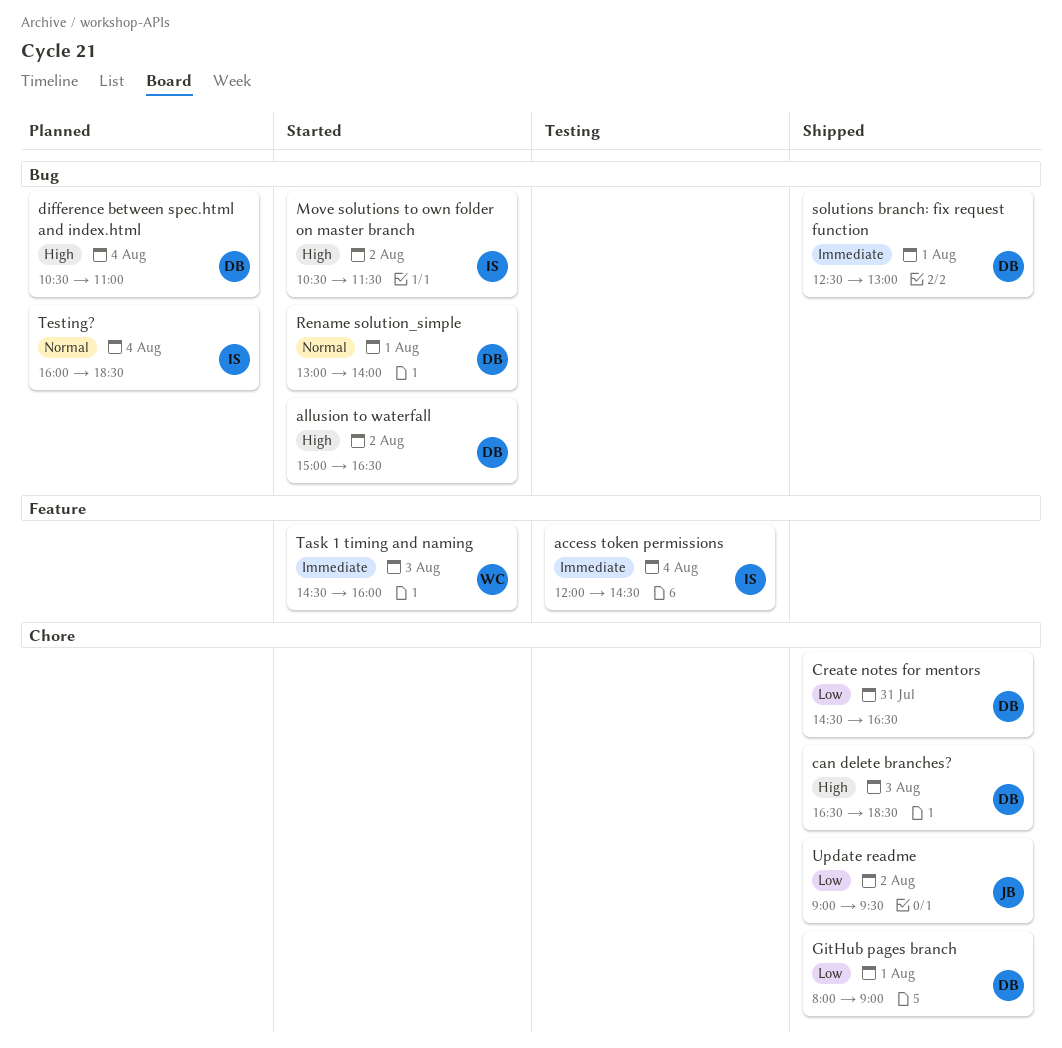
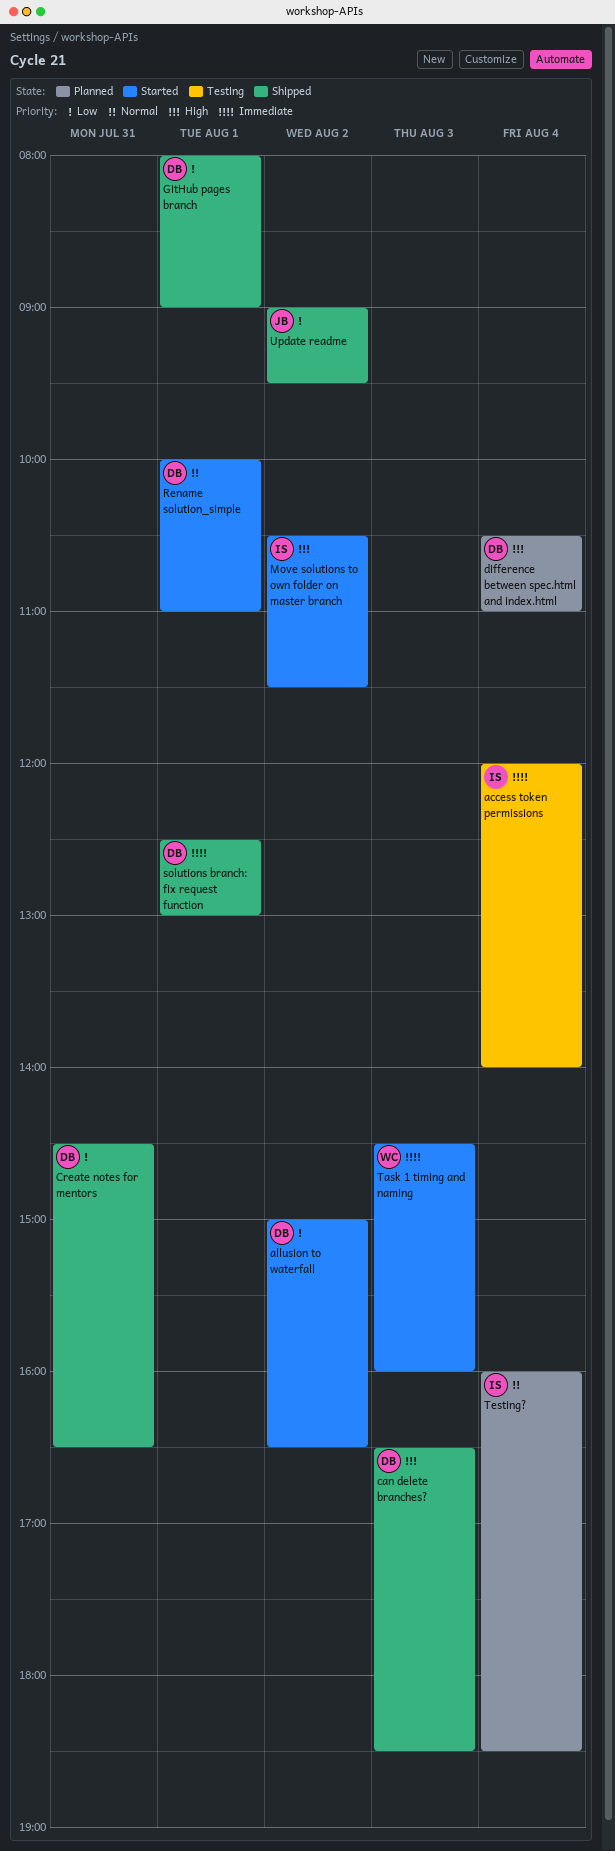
access token permissions, ends: 14:30 -> 14:00
allusion to waterfall, priority: High -> Low
Rename solution_simple, begins: 13:00 -> 10:00
Rename solution_simple, ends: 14:00 -> 11:00

